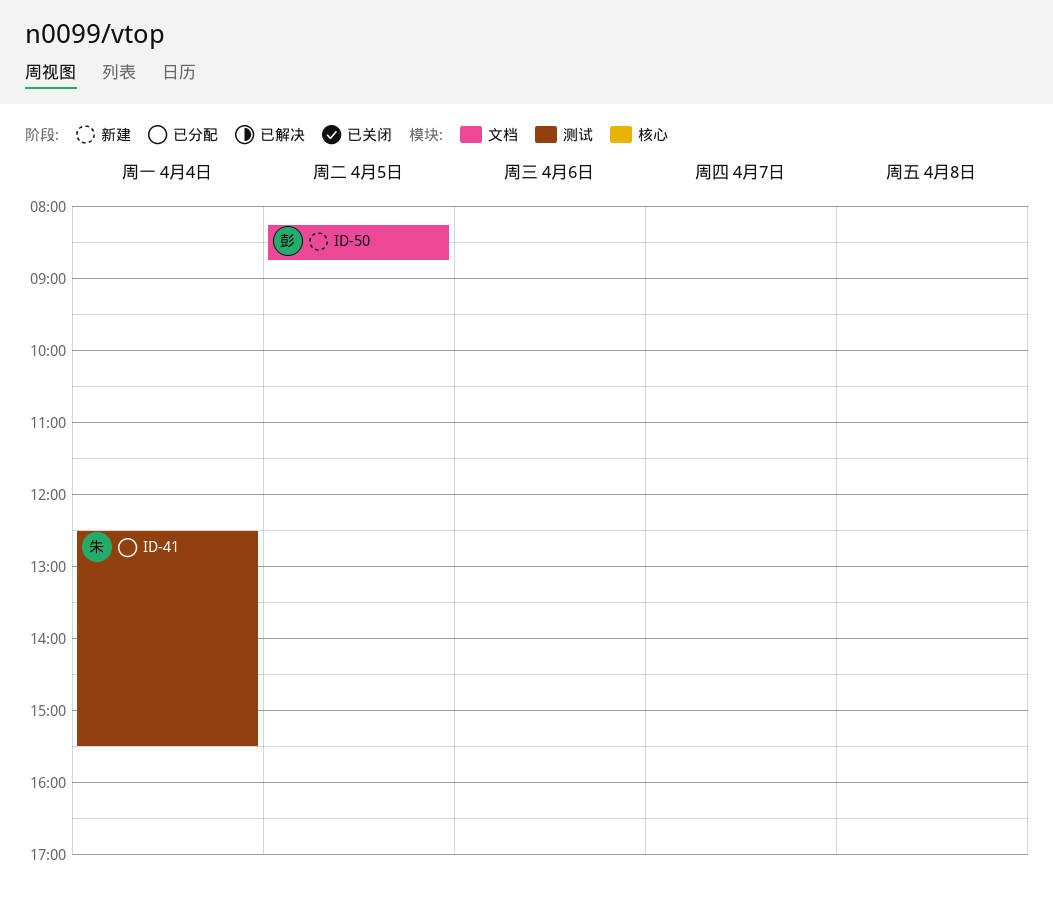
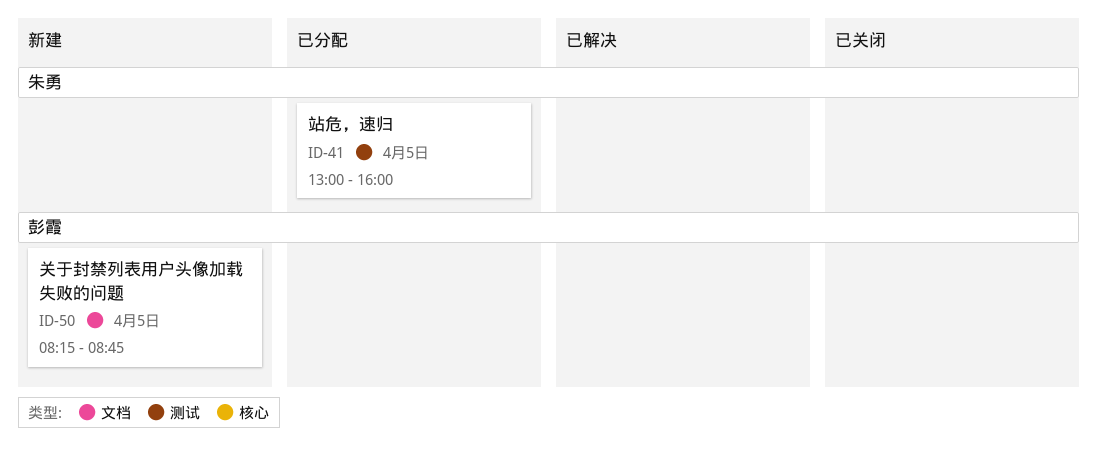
ID-41, day: Apr 4 -> Apr 5
ID-41, begins: 12:30 -> 13:00
ID-41, ends: 15:30 -> 16:00

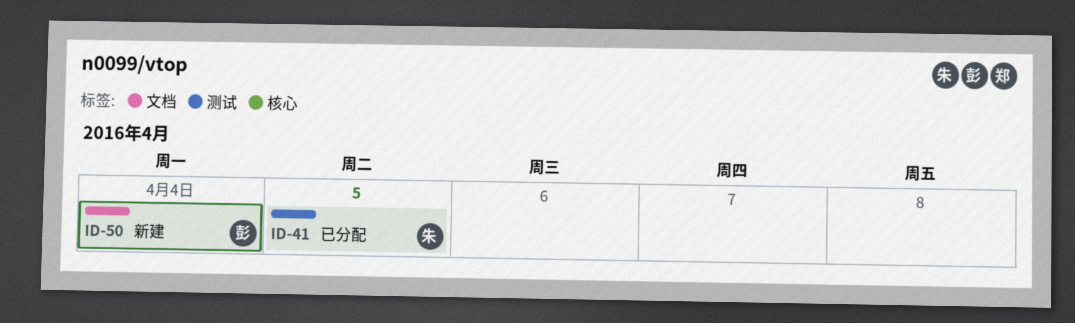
ID-50, day: Apr 5 -> Apr 4

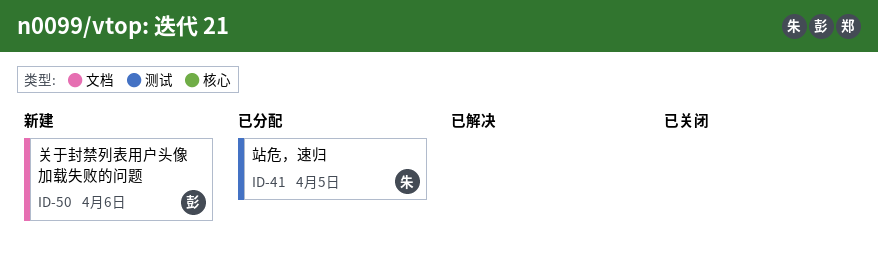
ID-50, day: Apr 4 -> Apr 6

